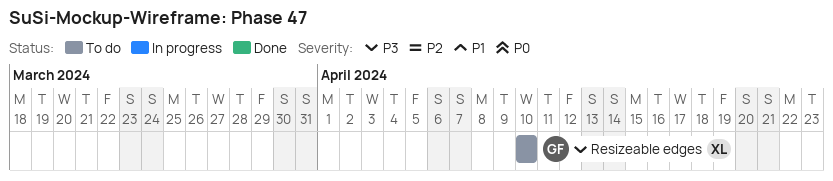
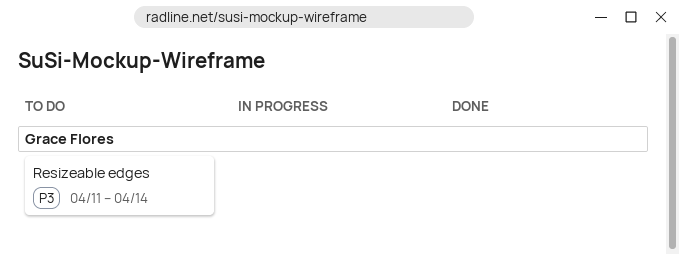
Resizeable edges, start: Apr 10 -> Apr 11
Resizeable edges, due: Apr 10 -> Apr 14

